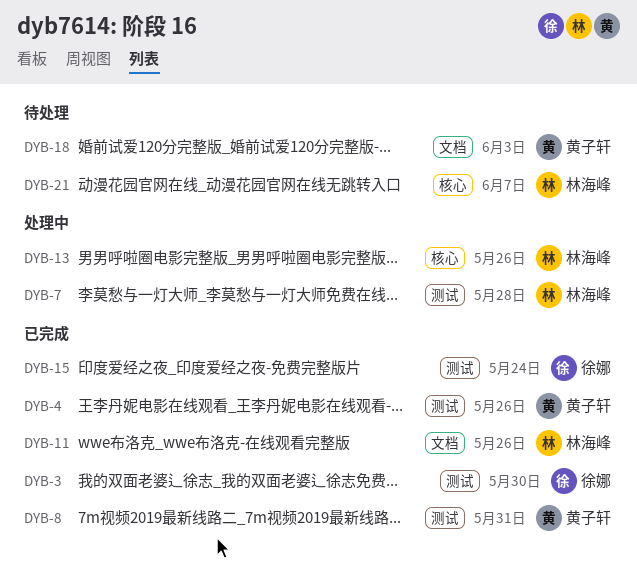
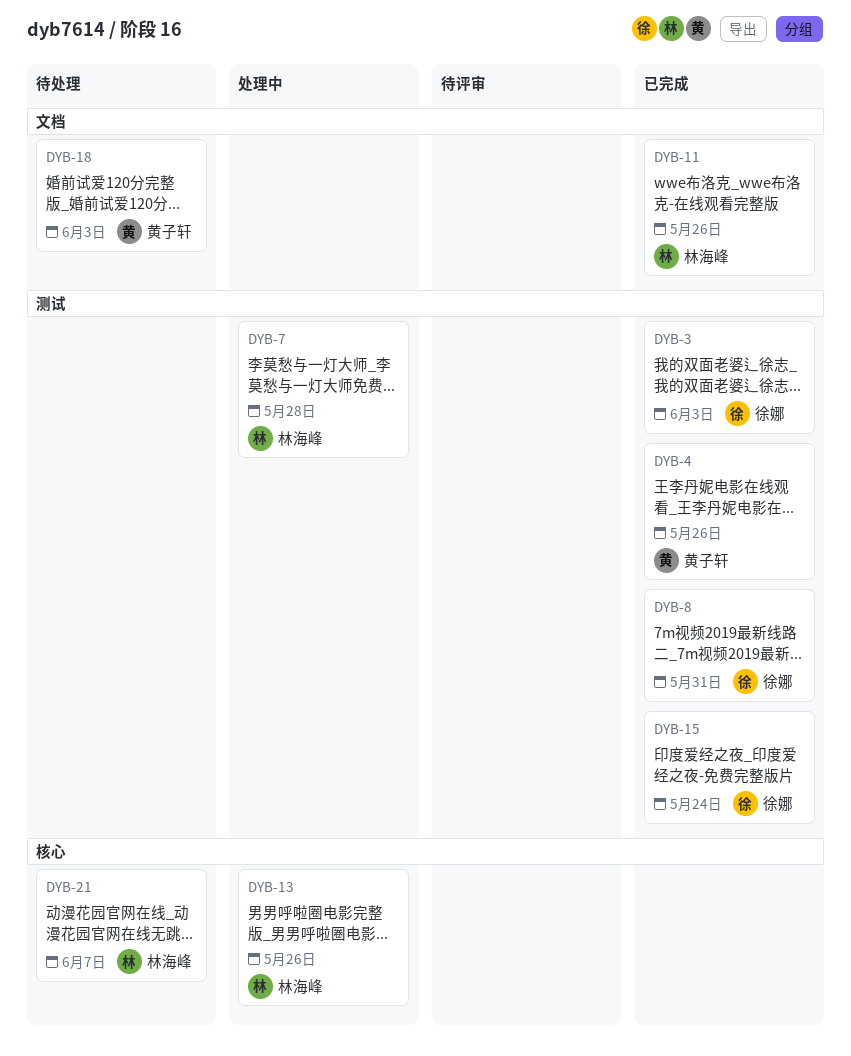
DYB-3, due: May 30 -> Jun 3
DYB-8, owner: 黄子轩 -> 徐娜

